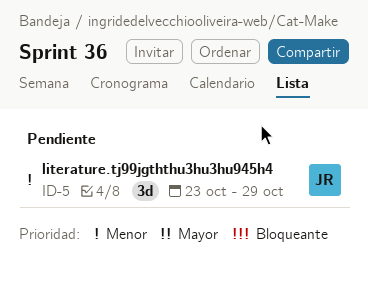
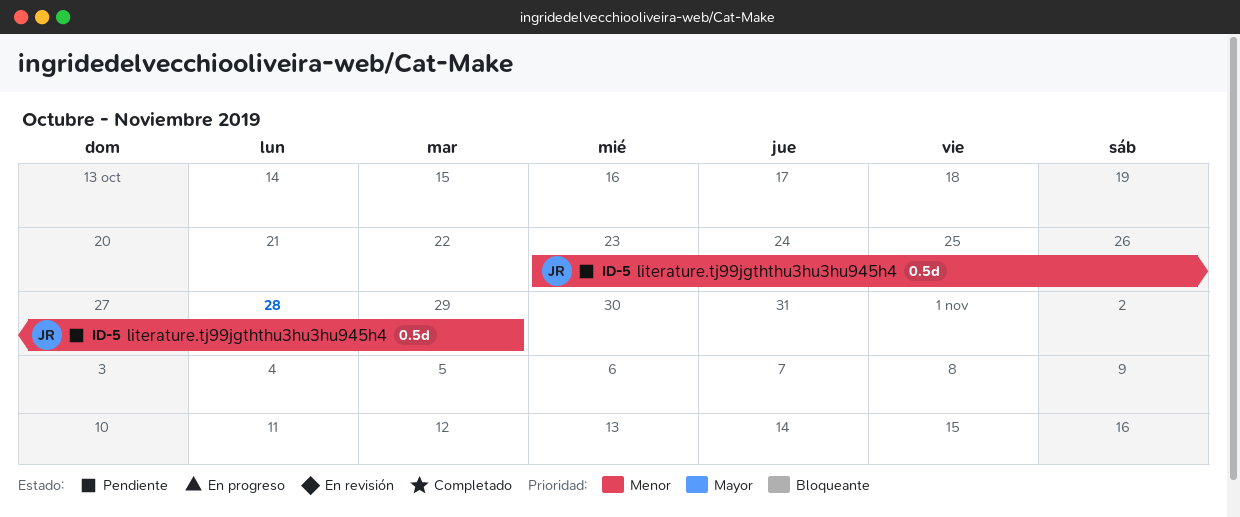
ID-5, estimate: 3d -> 0.5d

